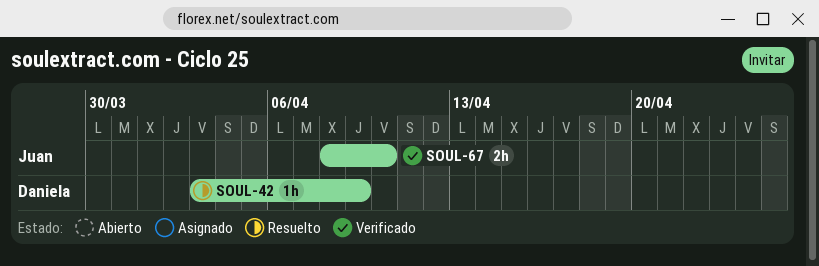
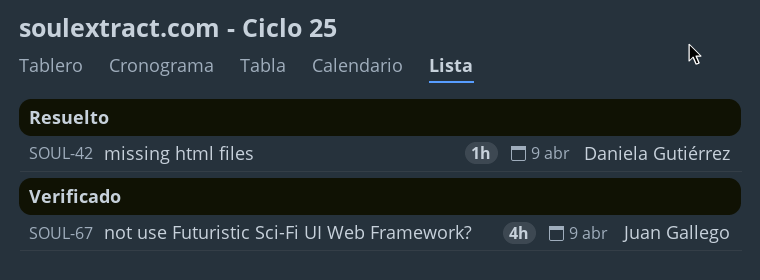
SOUL-67, estimate: 2h -> 4h
SOUL-67, due: Apr 10 -> Apr 9

